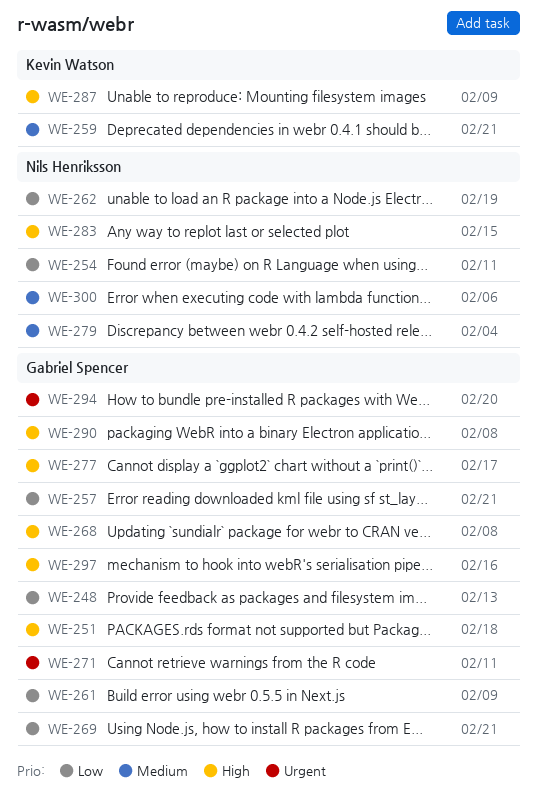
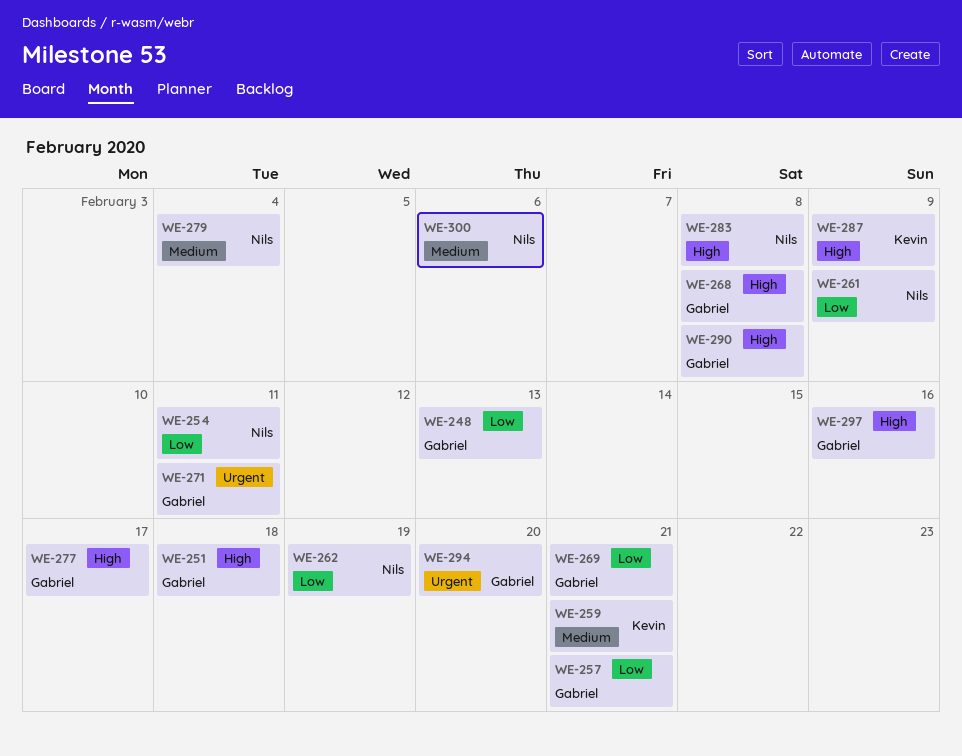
WE-261, owner: Gabriel Spencer -> Nils Henriksson
WE-283, due: Feb 15 -> Feb 8

